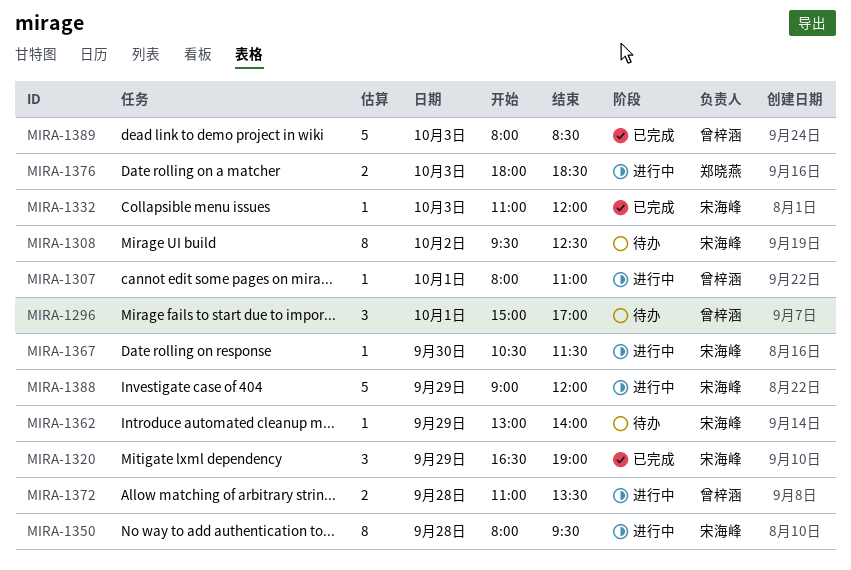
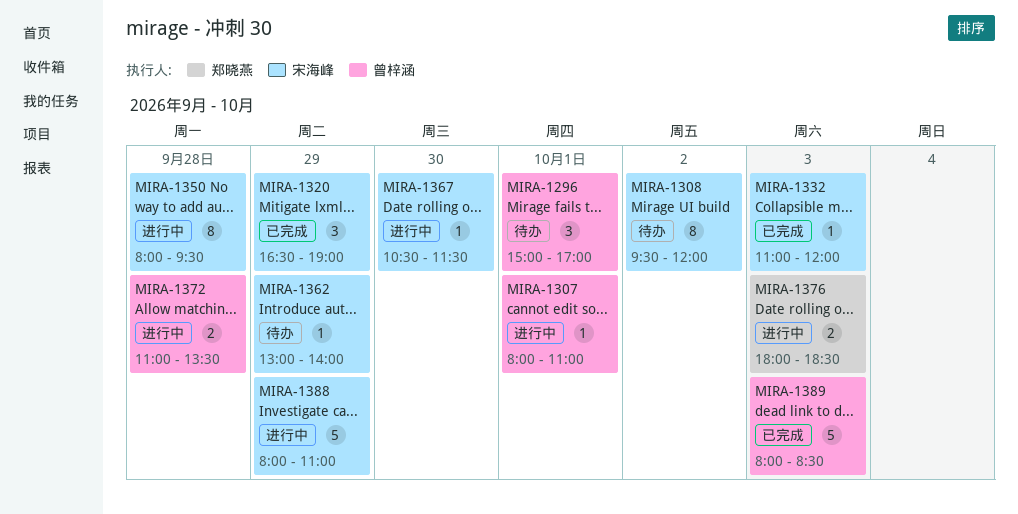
MIRA-1308, ends: 12:30 -> 12:00
MIRA-1388, begins: 09:00 -> 08:00
MIRA-1388, ends: 12:00 -> 11:00

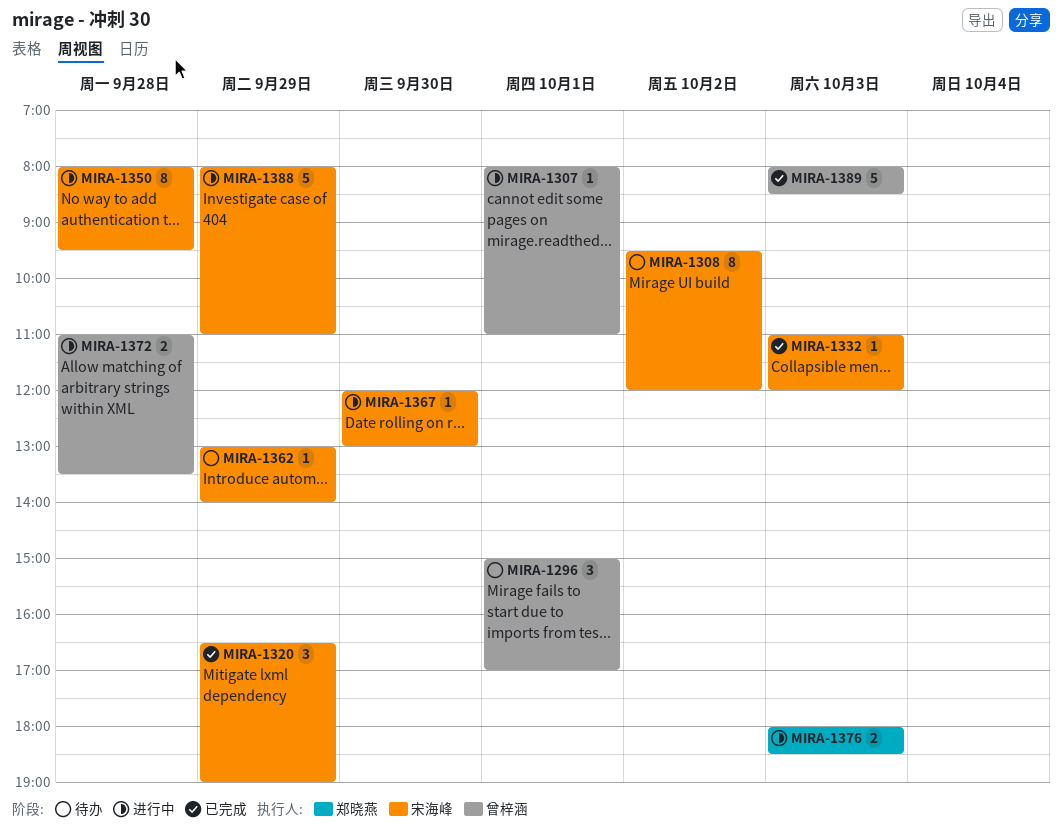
MIRA-1367, begins: 10:30 -> 12:00
MIRA-1367, ends: 11:30 -> 13:00

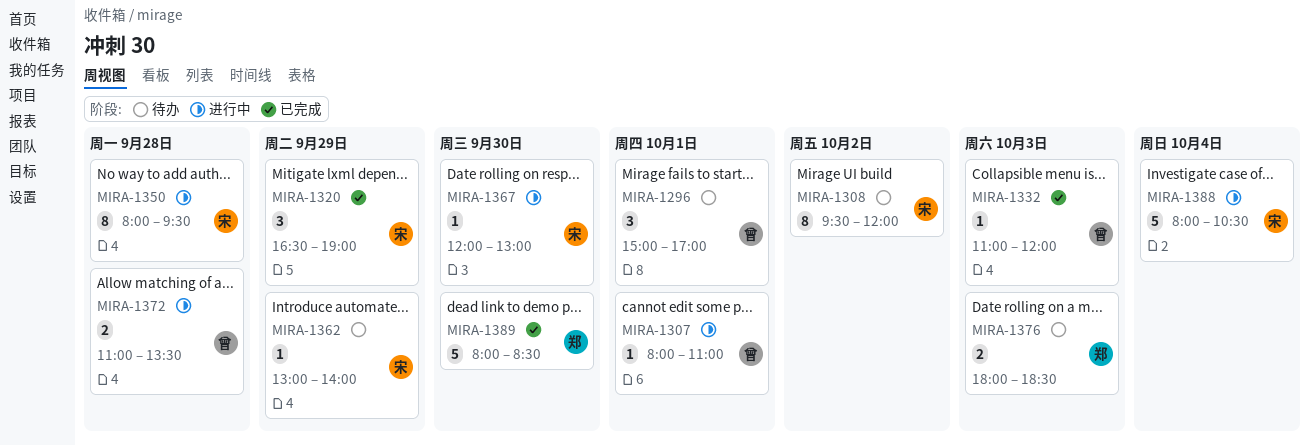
MIRA-1332, owner: 宋海峰 -> 曾梓涵
MIRA-1376, status: 进行中 -> 待办
MIRA-1388, day: Sep 29 -> Oct 4
MIRA-1388, ends: 11:00 -> 10:30
MIRA-1389, owner: 曾梓涵 -> 郑晓燕
MIRA-1389, day: Oct 3 -> Sep 30

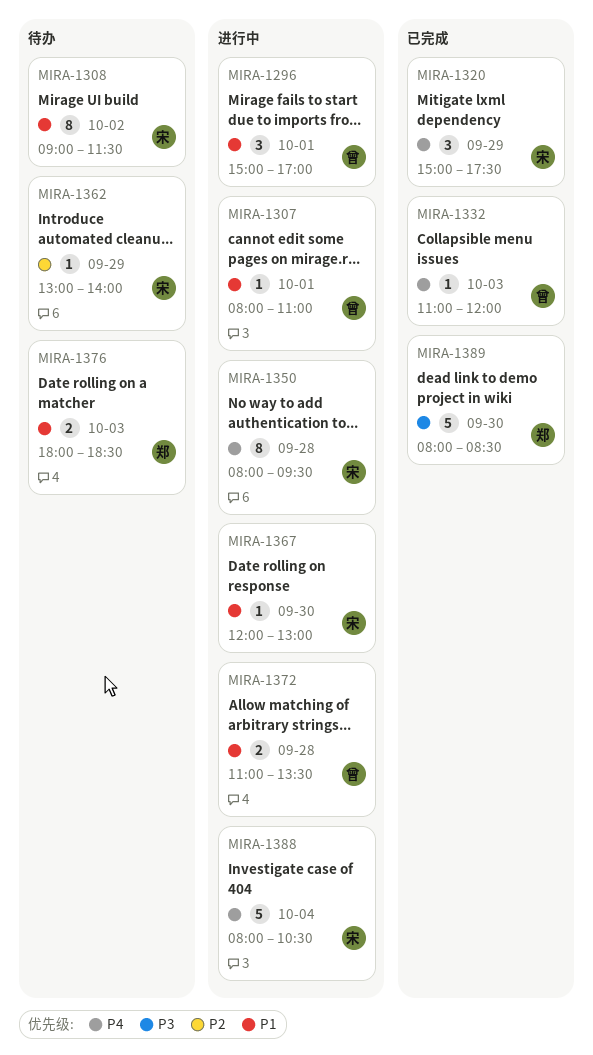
MIRA-1296, status: 待办 -> 进行中
MIRA-1308, begins: 09:30 -> 09:00
MIRA-1308, ends: 12:00 -> 11:30
MIRA-1320, begins: 16:30 -> 15:00
MIRA-1320, ends: 19:00 -> 17:30

